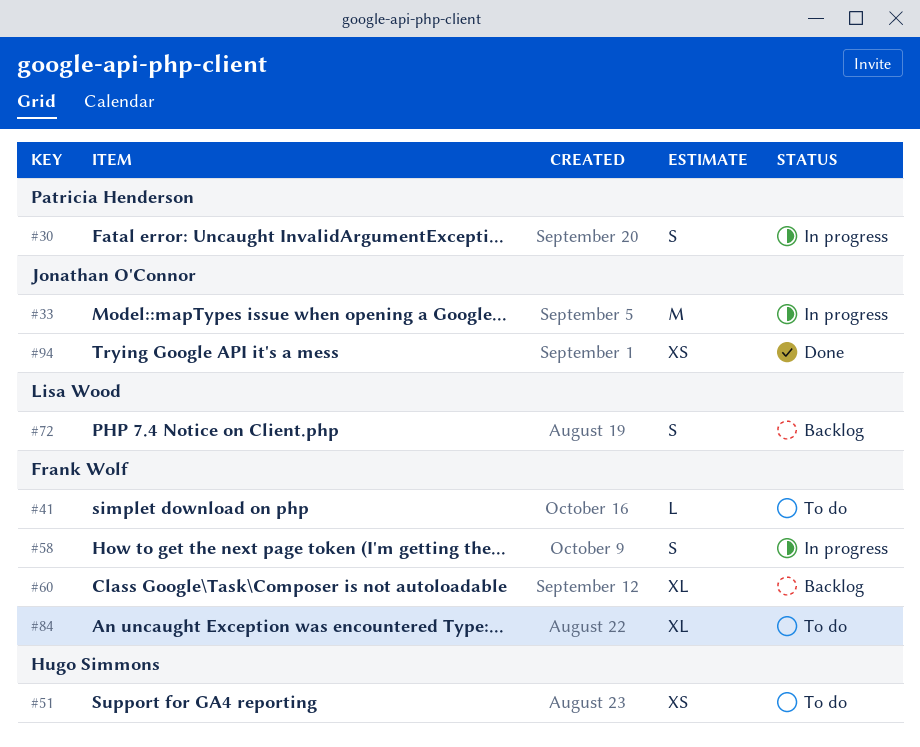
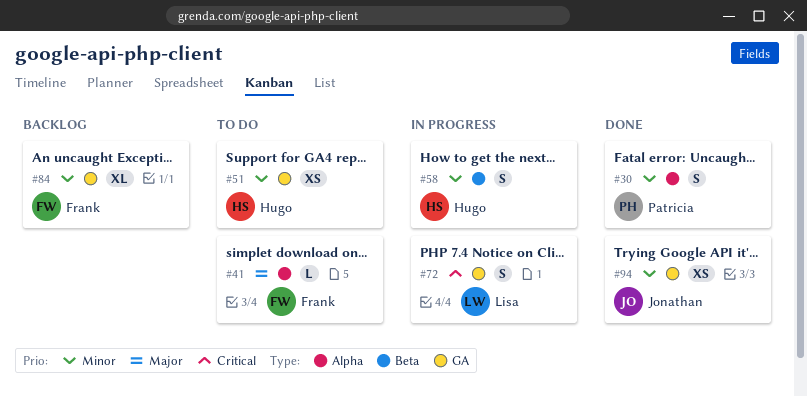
#30, status: In progress -> Done
#33: present -> none
#58, owner: Frank Wolf -> Hugo Simmons
#60: present -> none
#72, status: Backlog -> In progress
#84, status: To do -> Backlog

